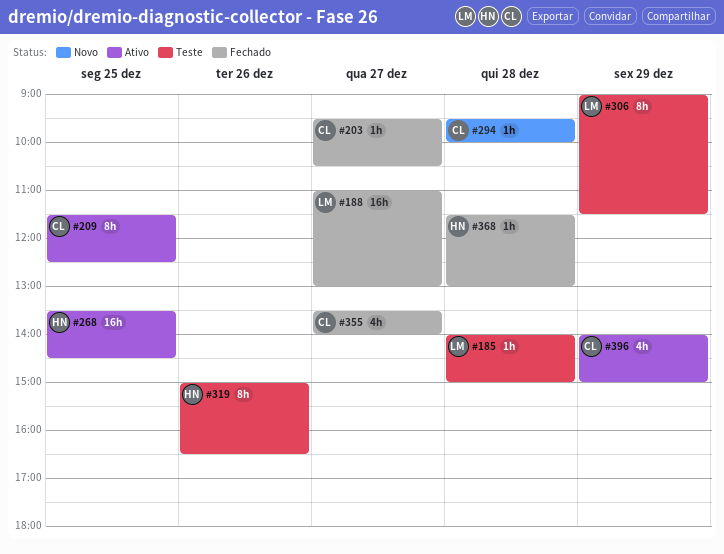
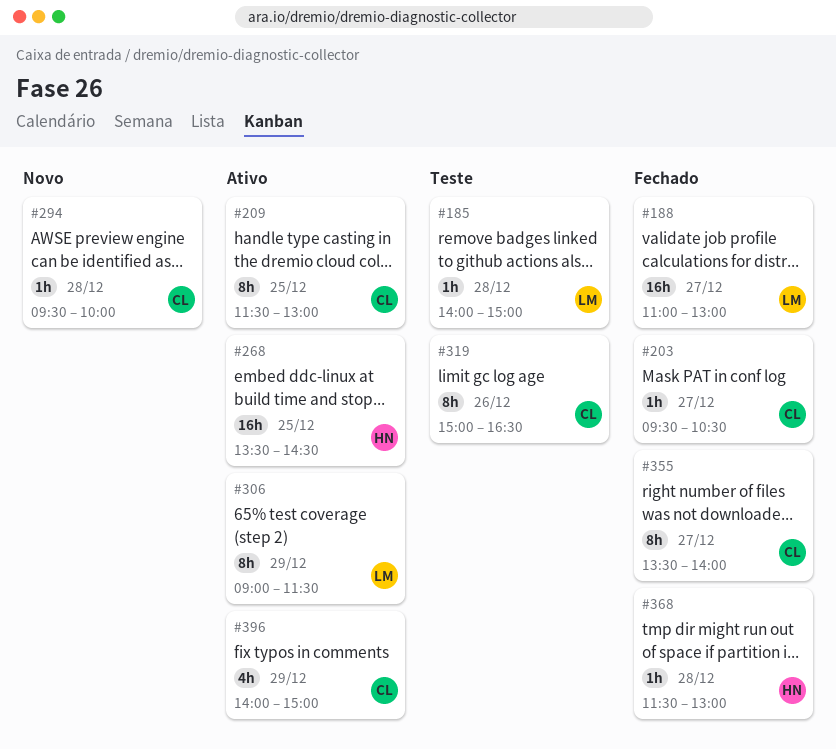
#209, ends: 12:30 -> 13:00
#306, status: Teste -> Ativo
#319, owner: HN -> CL
#355, estimate: 4h -> 8h

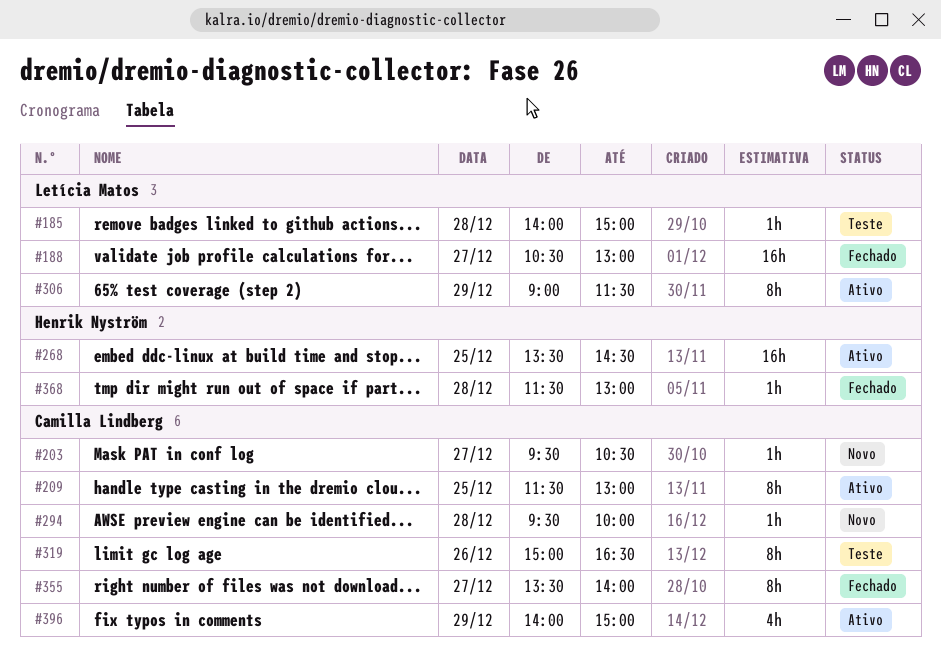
#188, begins: 11:00 -> 10:30
#203, status: Fechado -> Novo

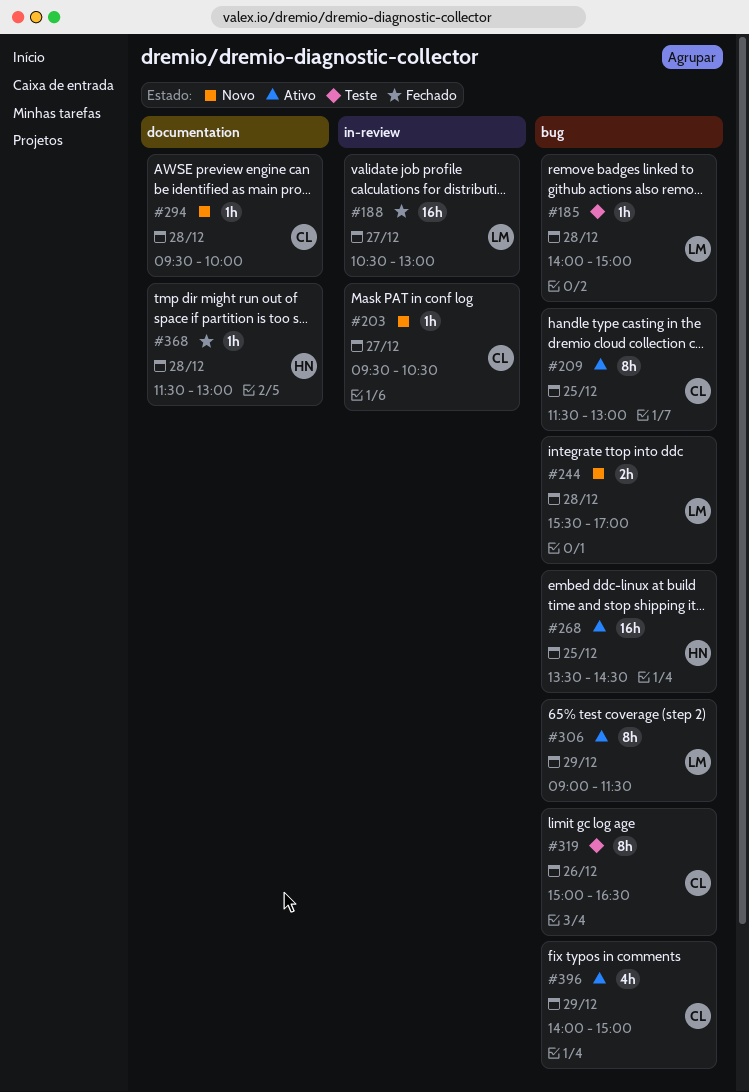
#244: none -> present
#355: present -> none

